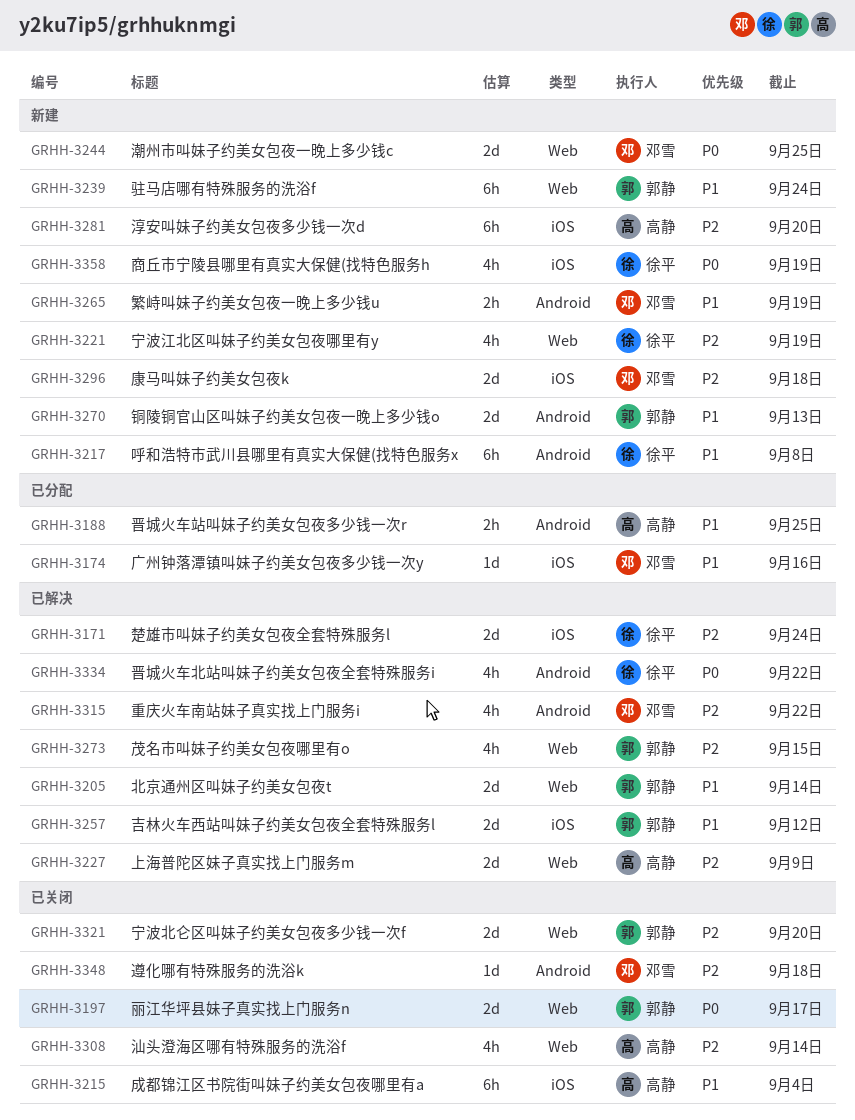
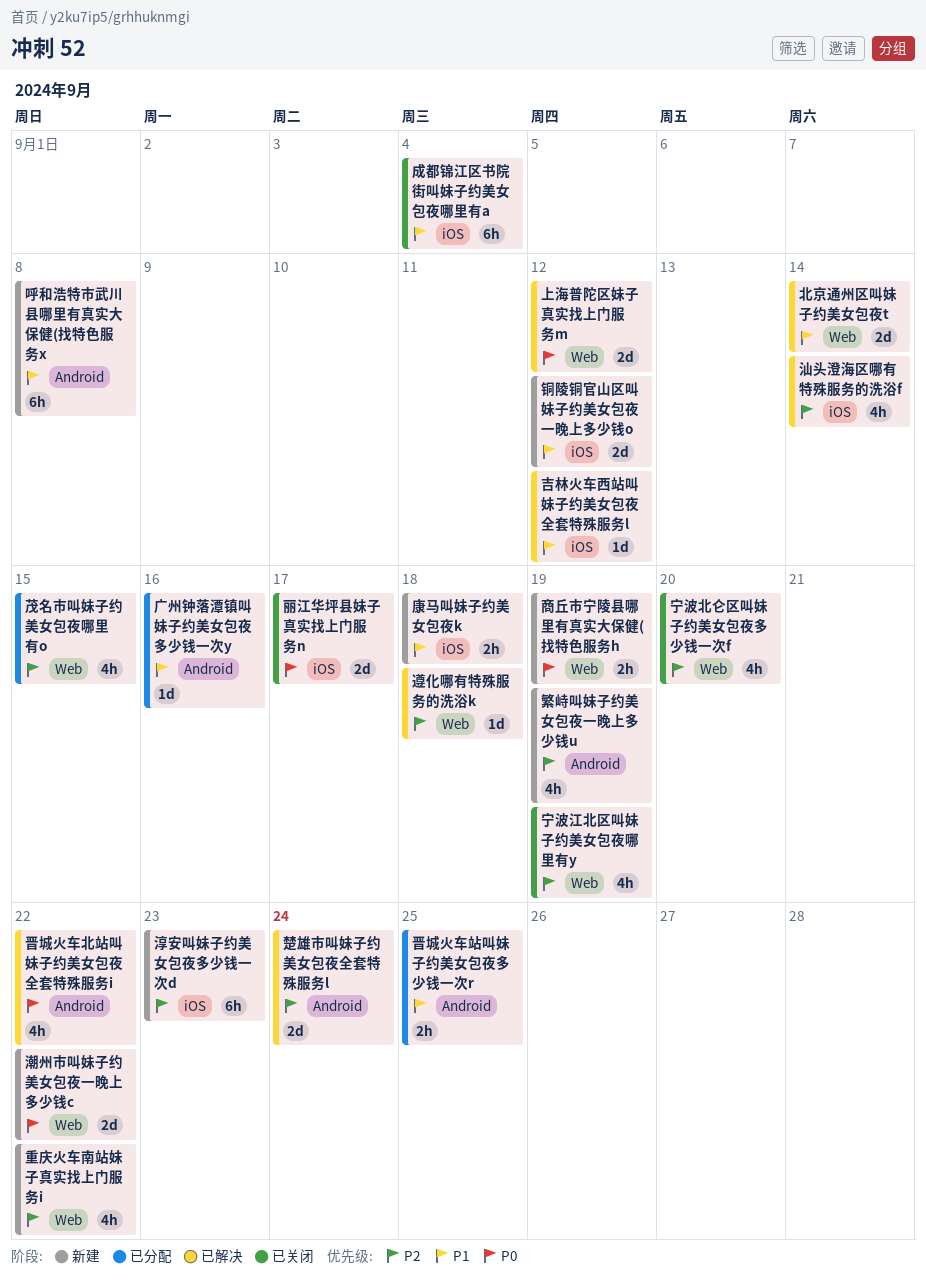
上海普陀区妹子真实找上门服务m, priority: P2 -> P0
上海普陀区妹子真实找上门服务m, due: Sep 9 -> Sep 12
丽江华坪县妹子真实找上门服务n, label: Web -> iOS
吉林火车西站叫妹子约美女包夜全套特殊服务l, estimate: 2d -> 1d
商丘市宁陵县哪里有真实大保健(找特色服务h, label: iOS -> Web
商丘市宁陵县哪里有真实大保健(找特色服务h, estimate: 4h -> 2h
宁波北仑区叫妹子约美女包夜多少钱一次f, estimate: 2d -> 4h
宁波江北区叫妹子约美女包夜哪里有y, status: 新建 -> 已关闭
广州钟落潭镇叫妹子约美女包夜多少钱一次y, label: iOS -> Android
康马叫妹子约美女包夜k, priority: P2 -> P1
康马叫妹子约美女包夜k, estimate: 2d -> 2h
楚雄市叫妹子约美女包夜全套特殊服务l, label: iOS -> Android
汕头澄海区哪有特殊服务的洗浴f, status: 已关闭 -> 已解决
汕头澄海区哪有特殊服务的洗浴f, label: Web -> iOS
淳安叫妹子约美女包夜多少钱一次d, due: Sep 20 -> Sep 23
潮州市叫妹子约美女包夜一晚上多少钱c, due: Sep 25 -> Sep 22
繁峙叫妹子约美女包夜一晚上多少钱u, priority: P1 -> P2
繁峙叫妹子约美女包夜一晚上多少钱u, estimate: 2h -> 4h
茂名市叫妹子约美女包夜哪里有o, status: 已解决 -> 已分配
遵化哪有特殊服务的洗浴k, status: 已关闭 -> 已解决
遵化哪有特殊服务的洗浴k, label: Android -> Web
重庆火车南站妹子真实找上门服务i, status: 已解决 -> 新建
重庆火车南站妹子真实找上门服务i, label: Android -> Web
铜陵铜官山区叫妹子约美女包夜一晚上多少钱o, label: Android -> iOS
铜陵铜官山区叫妹子约美女包夜一晚上多少钱o, due: Sep 13 -> Sep 12
驻马店哪有特殊服务的洗浴f: present -> none

